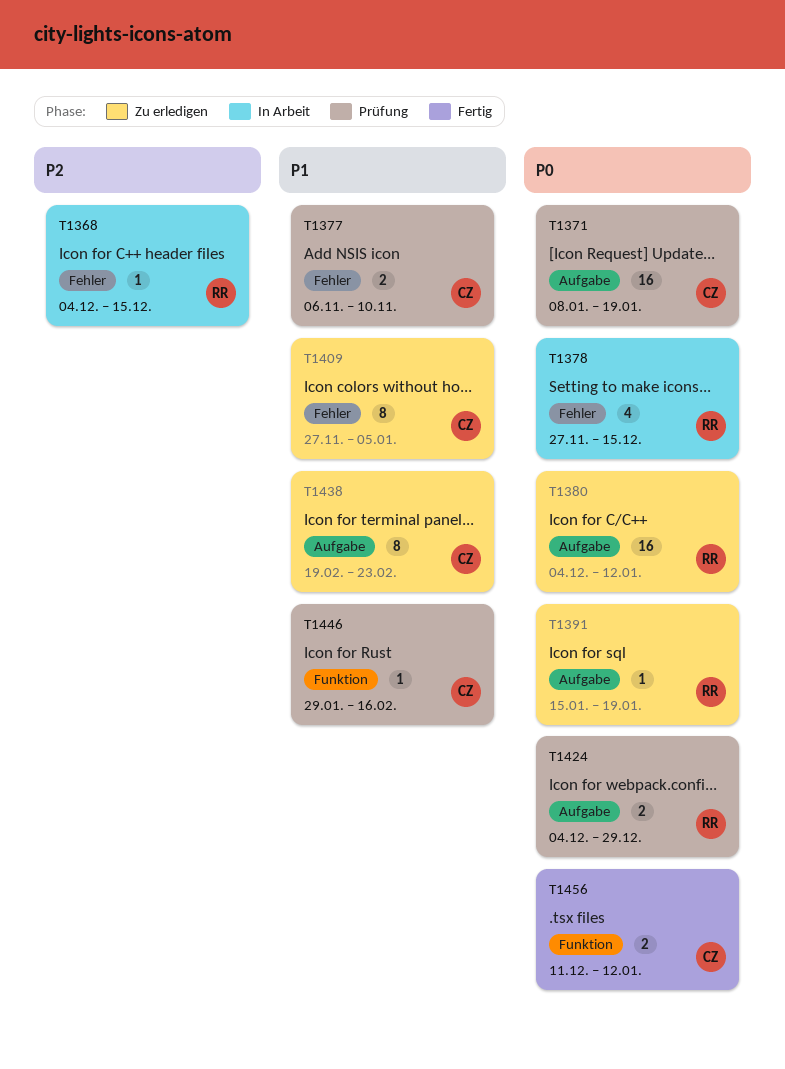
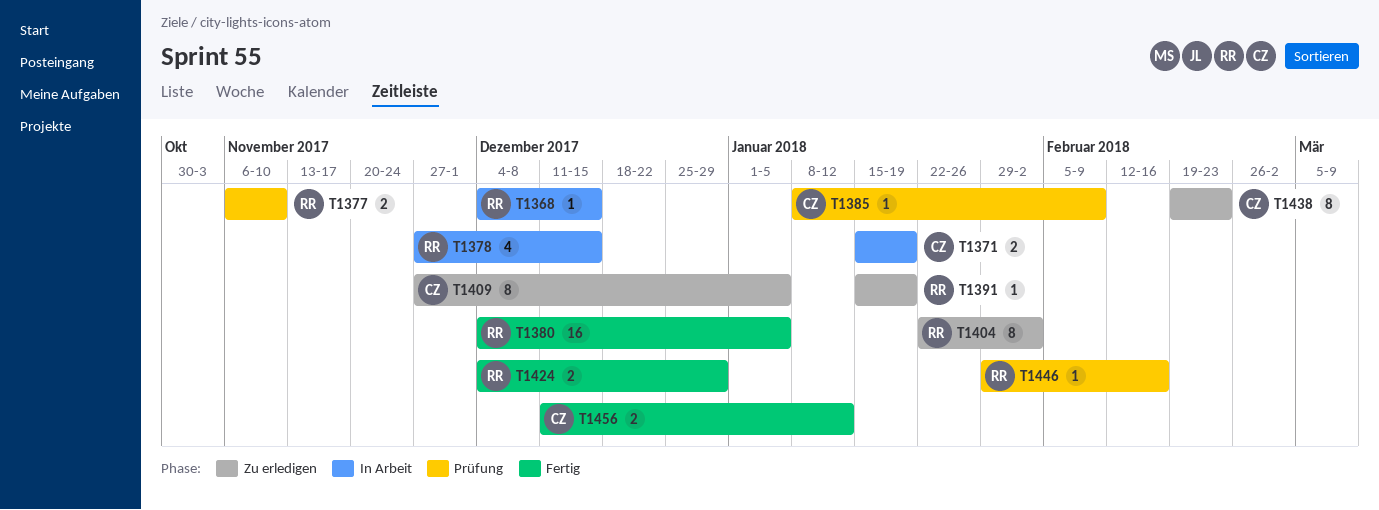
T1371, status: Prüfung -> In Arbeit
T1371, estimate: 16 -> 2
T1371, start: Jan 8 -> Jan 15
T1377, owner: CZ -> RR
T1380, status: Zu erledigen -> Fertig
T1380, due: Jan 12 -> Jan 5
T1385: none -> present
T1404: none -> present
T1424, status: Prüfung -> Fertig
T1446, owner: CZ -> RR

